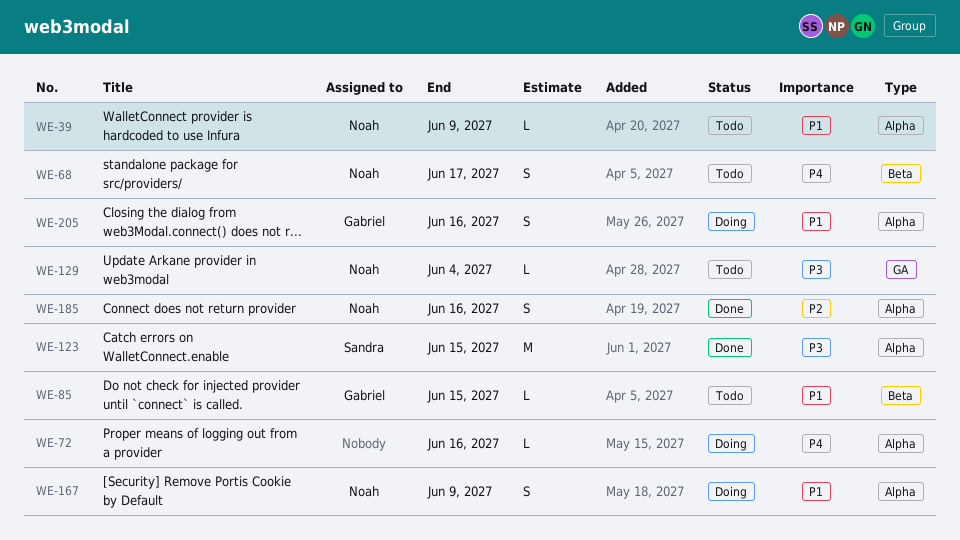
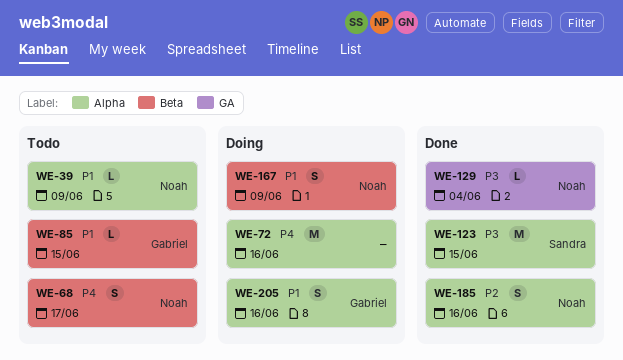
WE-72, estimate: L -> M
WE-129, status: Todo -> Done
WE-167, label: Alpha -> Beta

